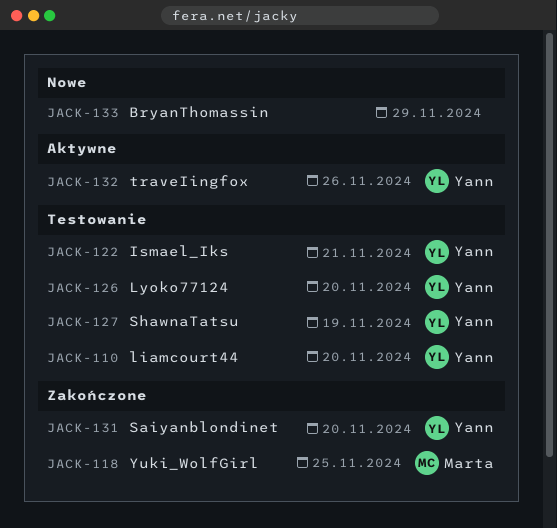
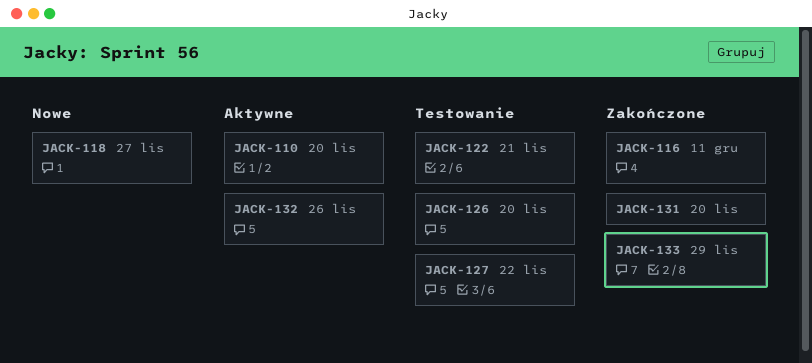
JACK-110, status: Testowanie -> Aktywne
JACK-116: none -> present
JACK-118, status: Zakończone -> Nowe
JACK-118, due: Nov 25 -> Nov 27
JACK-127, due: Nov 19 -> Nov 22
JACK-133, status: Nowe -> Zakończone

